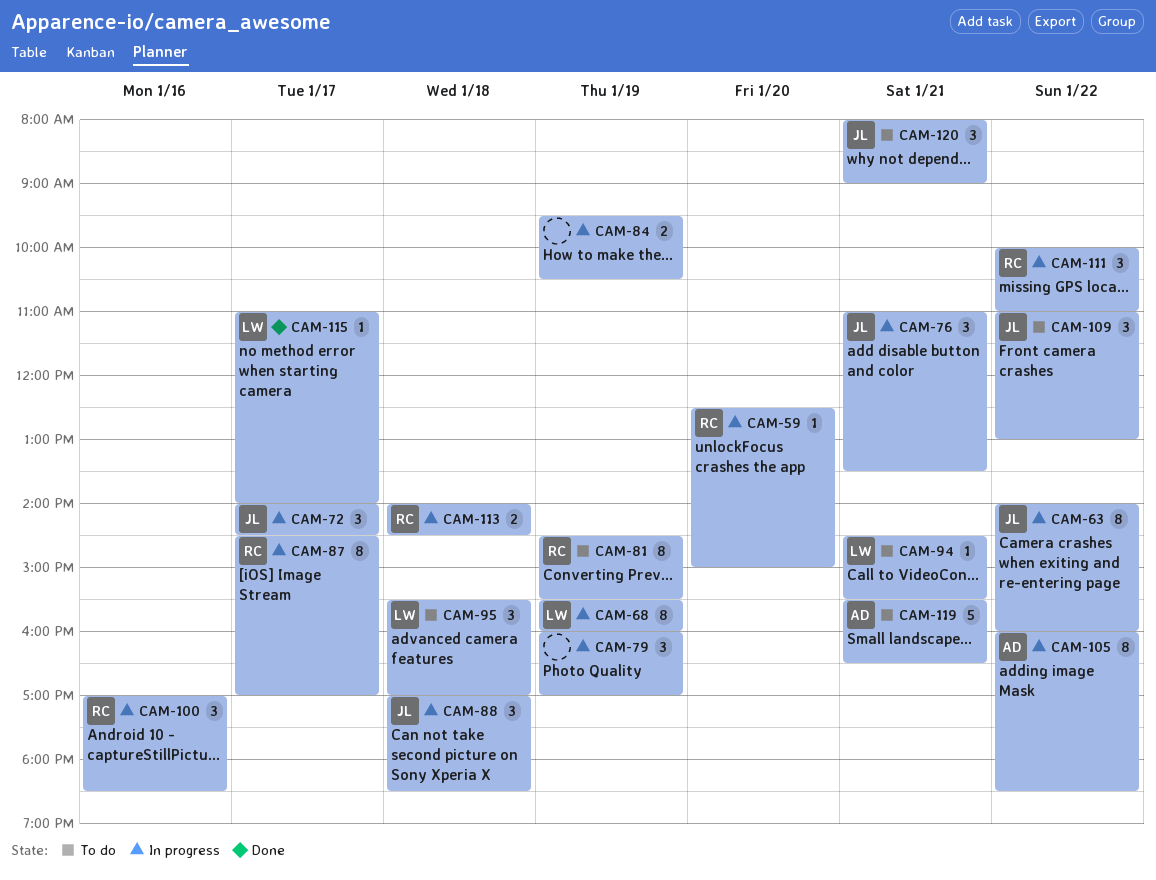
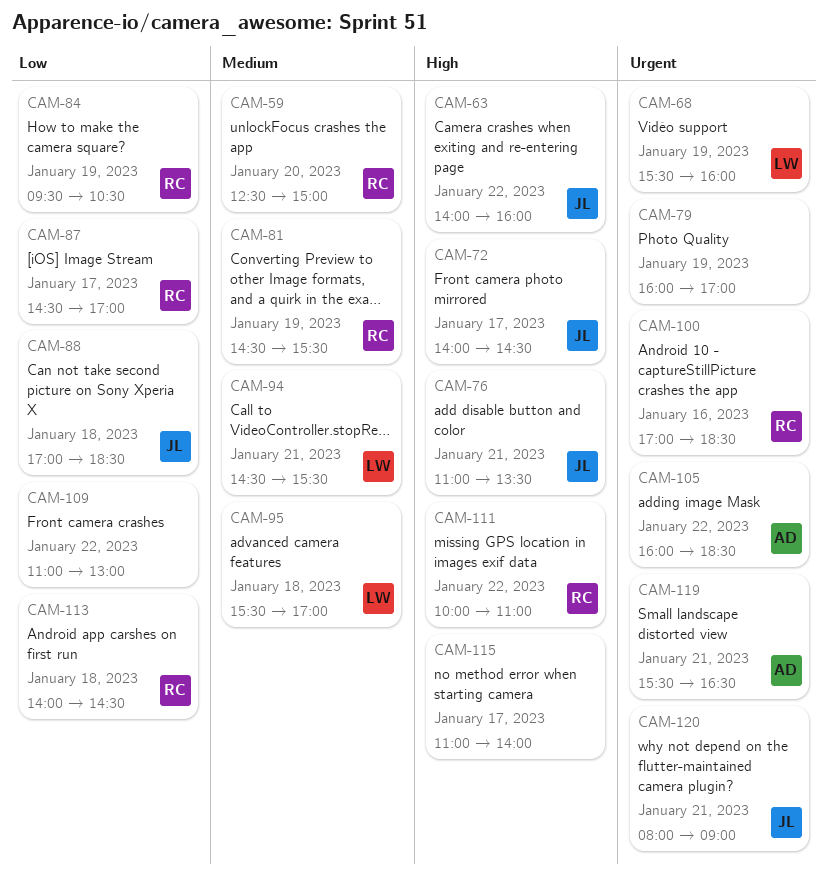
CAM-84, owner: none -> RC
CAM-109, owner: JL -> none
CAM-115, owner: LW -> none

